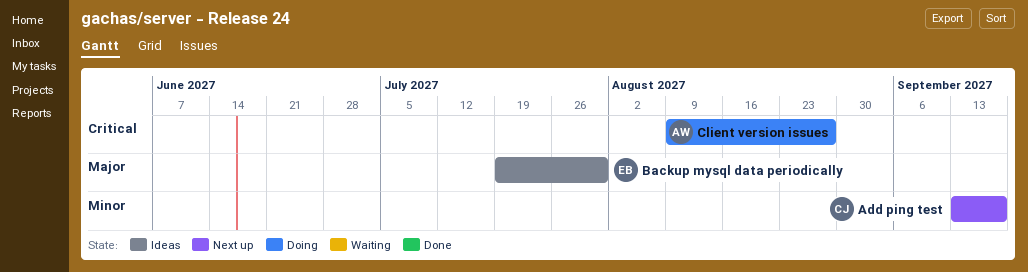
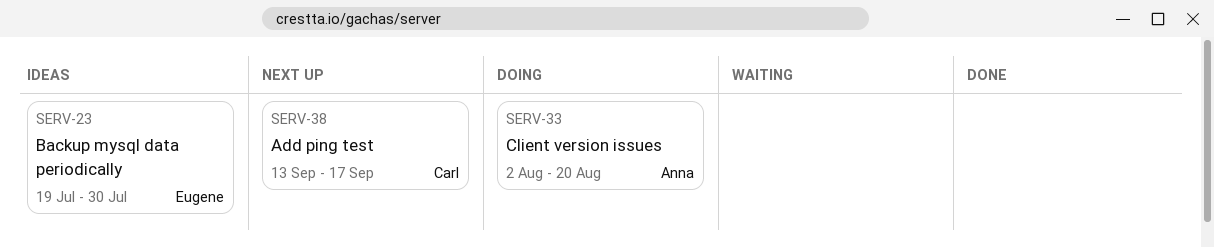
Client version issues, start: Aug 9 -> Aug 2
Client version issues, due: Aug 27 -> Aug 20

